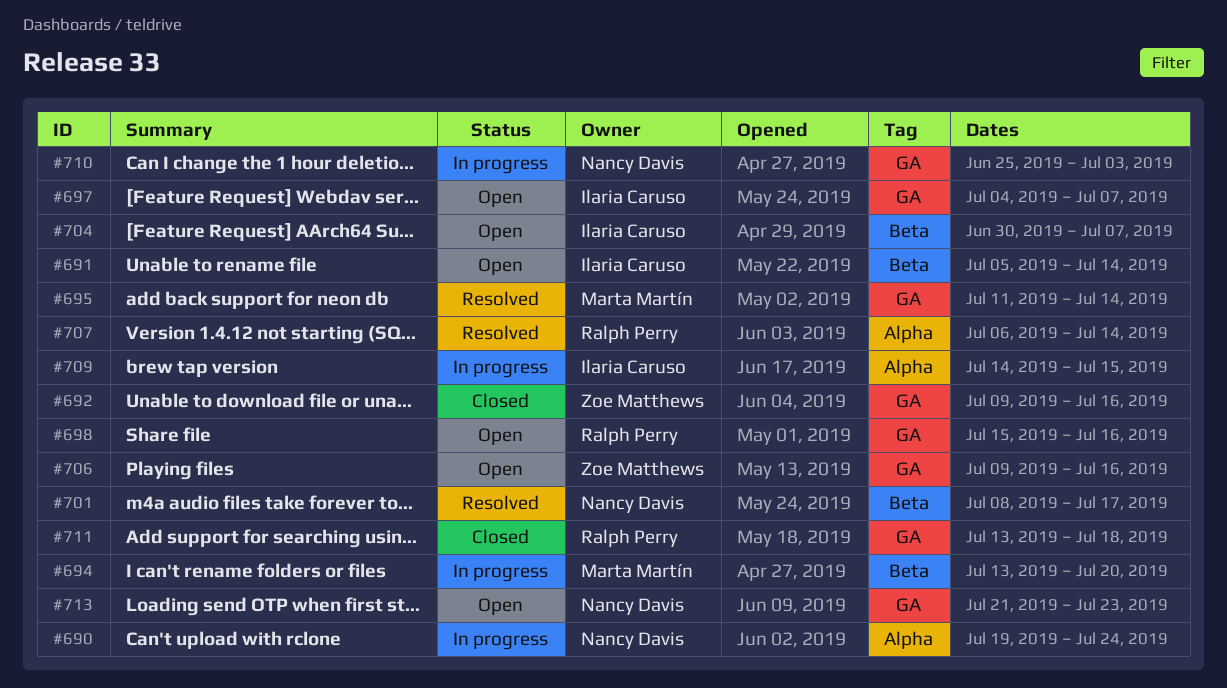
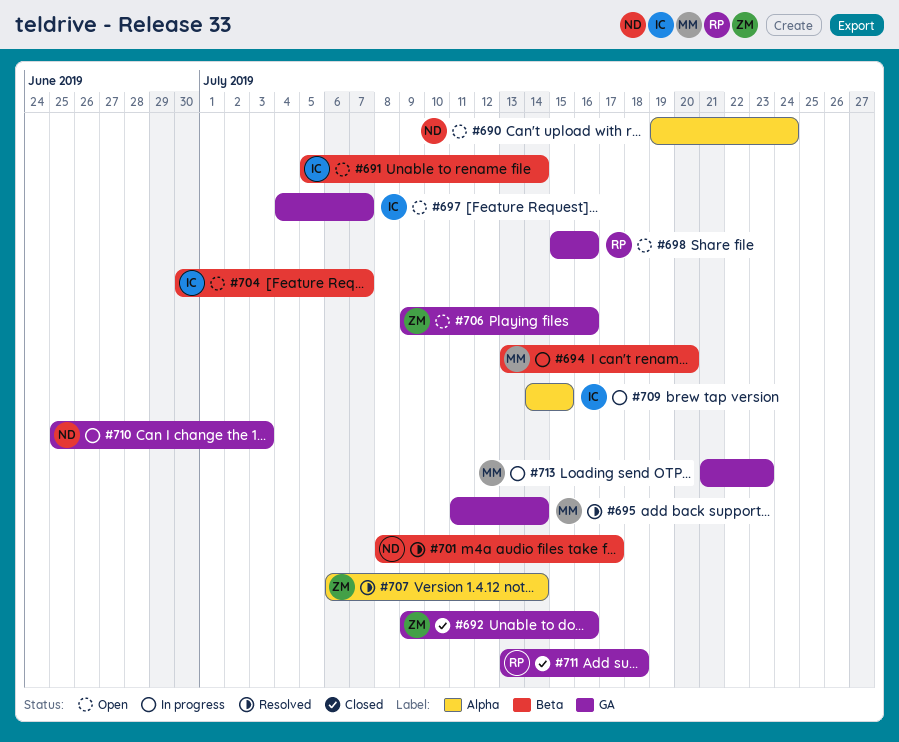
#690, status: In progress -> Open
#707, owner: Ralph Perry -> Zoe Matthews
#713, status: Open -> In progress
#713, owner: Nancy Davis -> Marta Martín

